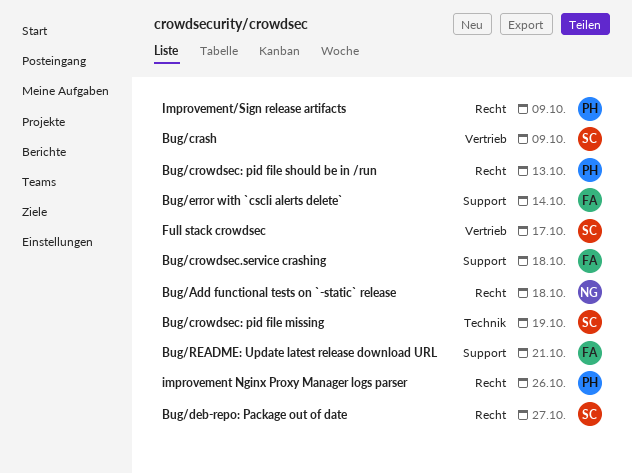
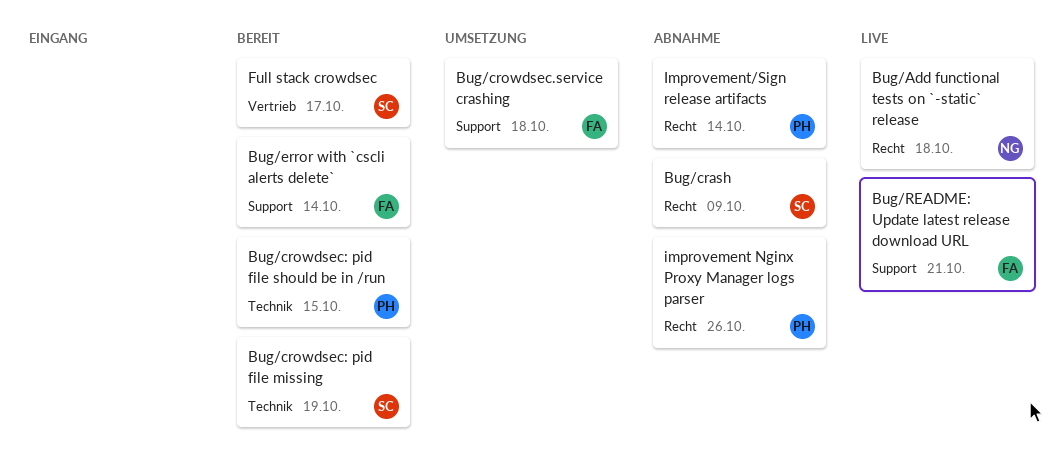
Bug/crash, label: Vertrieb -> Recht
Bug/crowdsec: pid file should be in /run, label: Recht -> Technik
Bug/crowdsec: pid file should be in /run, due: Oct 13 -> Oct 15
Bug/deb-repo: Package out of date: present -> none
Improvement/Sign release artifacts, due: Oct 9 -> Oct 14

